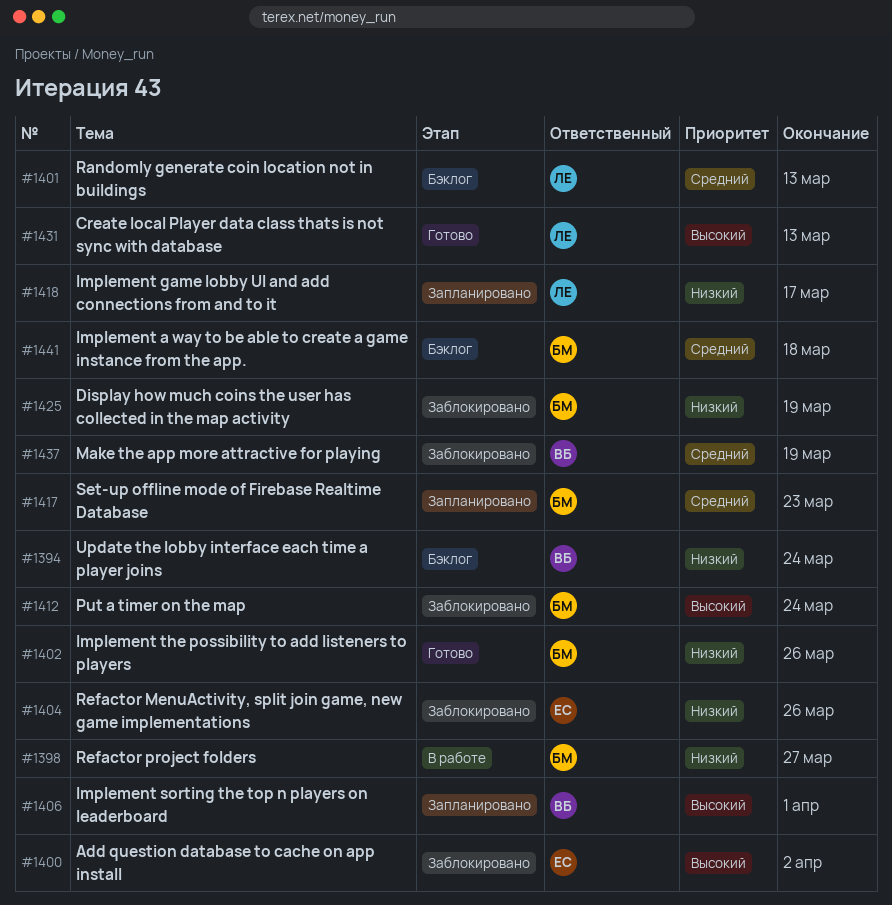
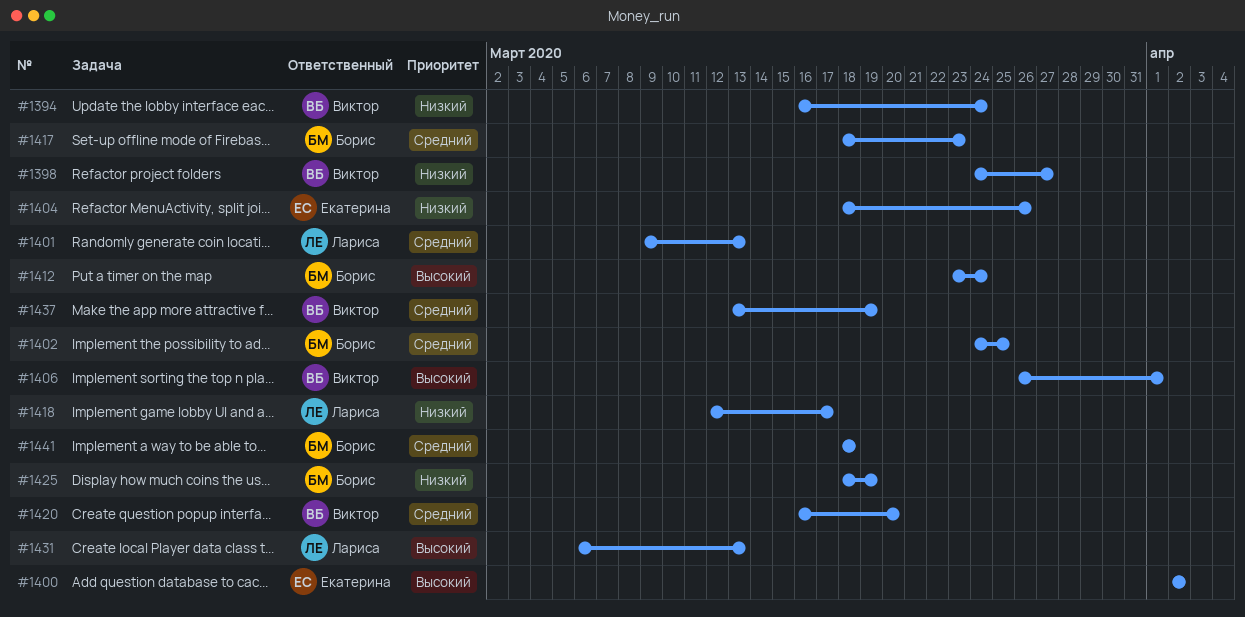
#1398, owner: Борис -> Виктор
#1402, priority: Низкий -> Средний
#1402, due: Mar 26 -> Mar 25
#1420: none -> present

